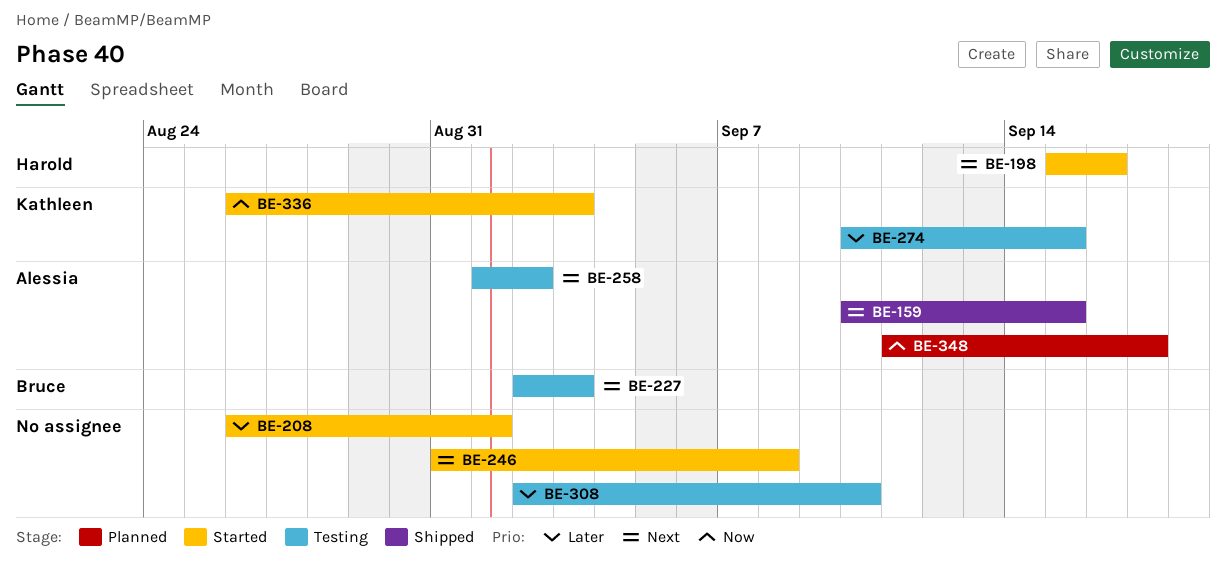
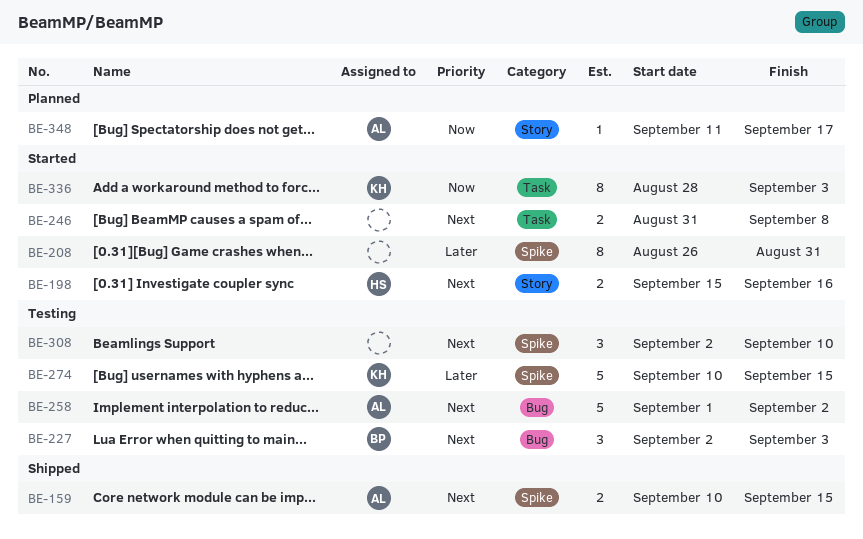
BE-208, due: Sep 1 -> Aug 31
BE-308, priority: Later -> Next
BE-336, start: Aug 26 -> Aug 28

